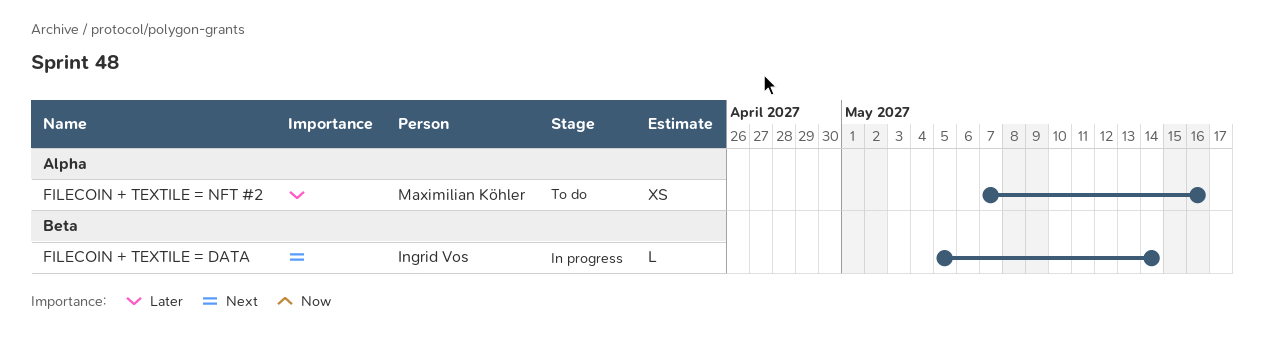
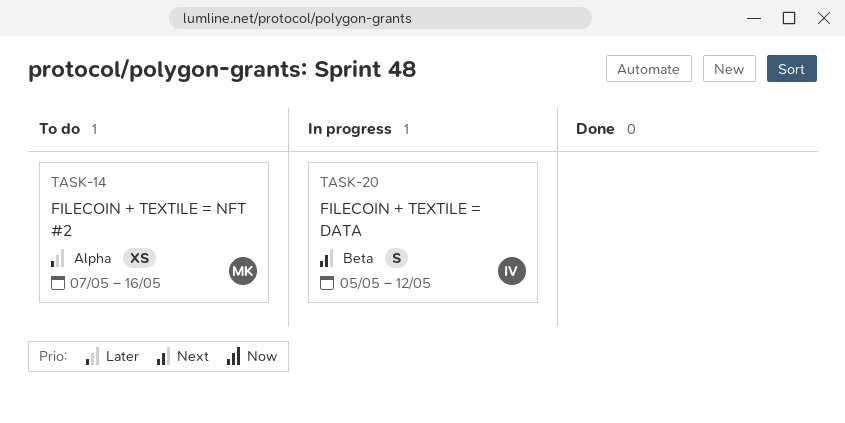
FILECOIN + TEXTILE = DATA, estimate: L -> S
FILECOIN + TEXTILE = DATA, due: May 14 -> May 12

